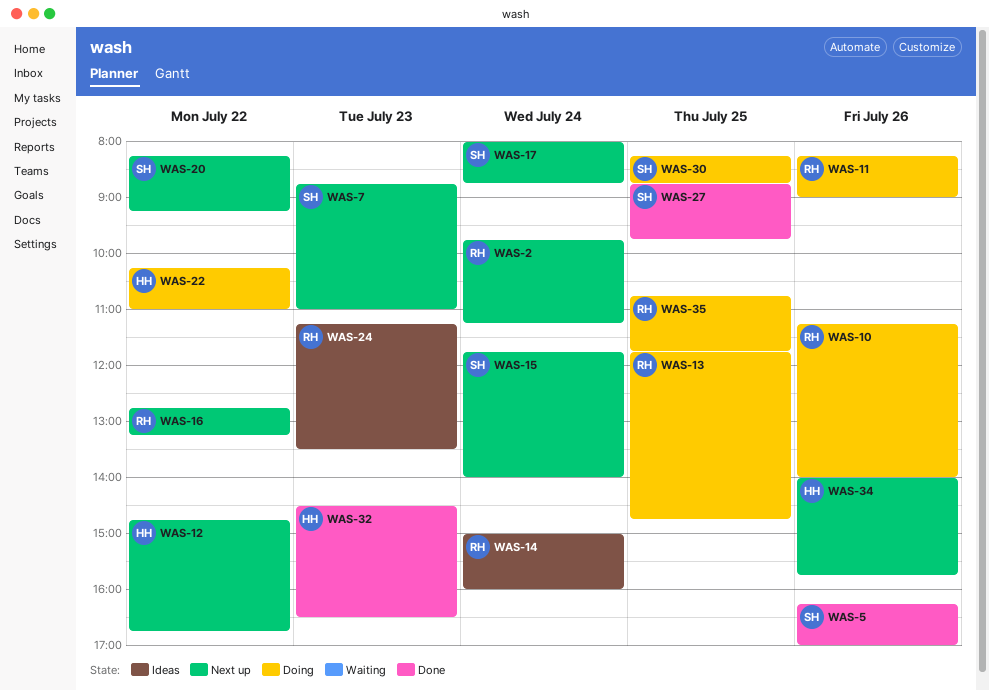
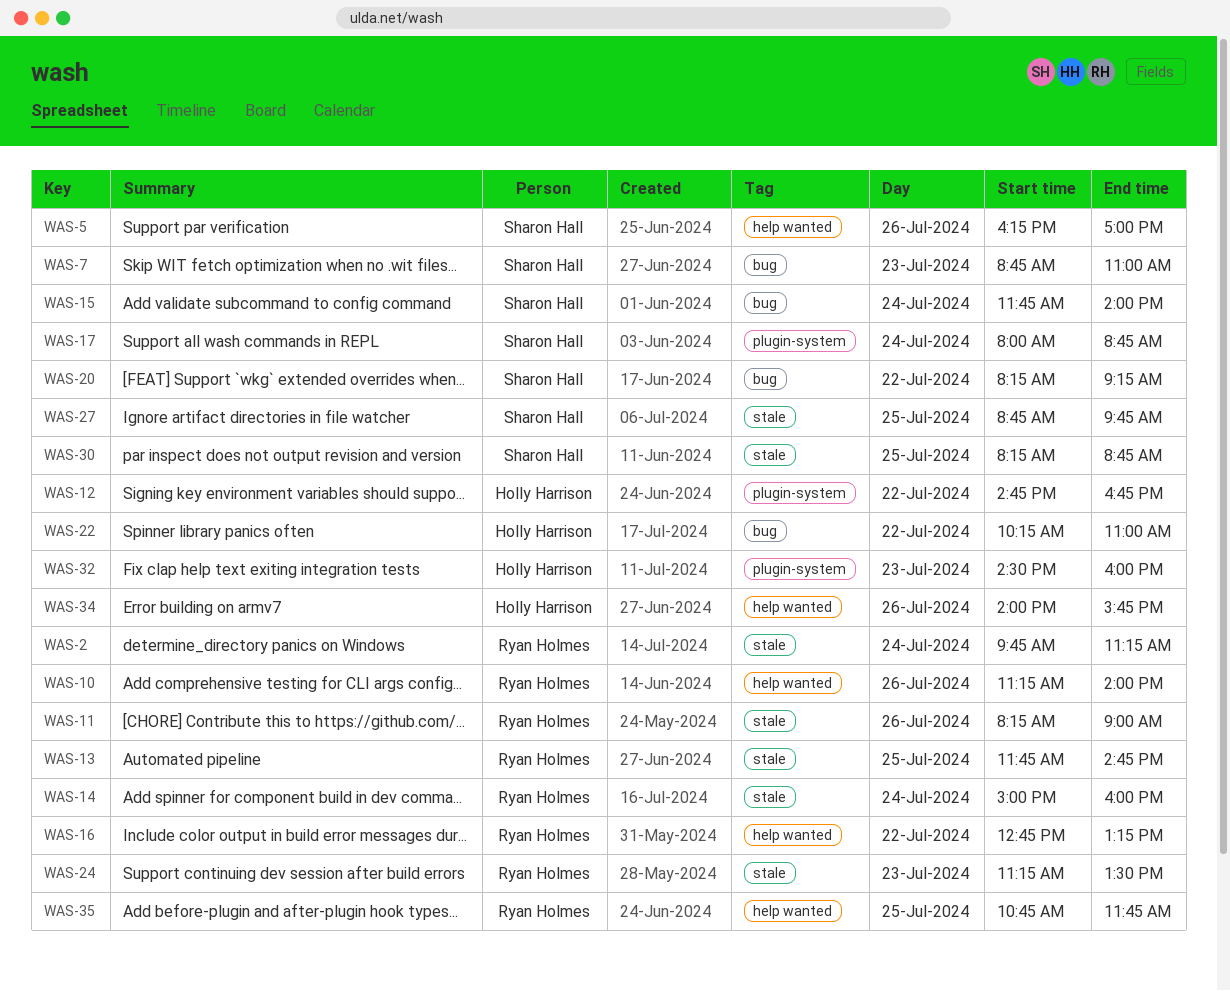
WAS-32, ends: 16:30 -> 16:00

